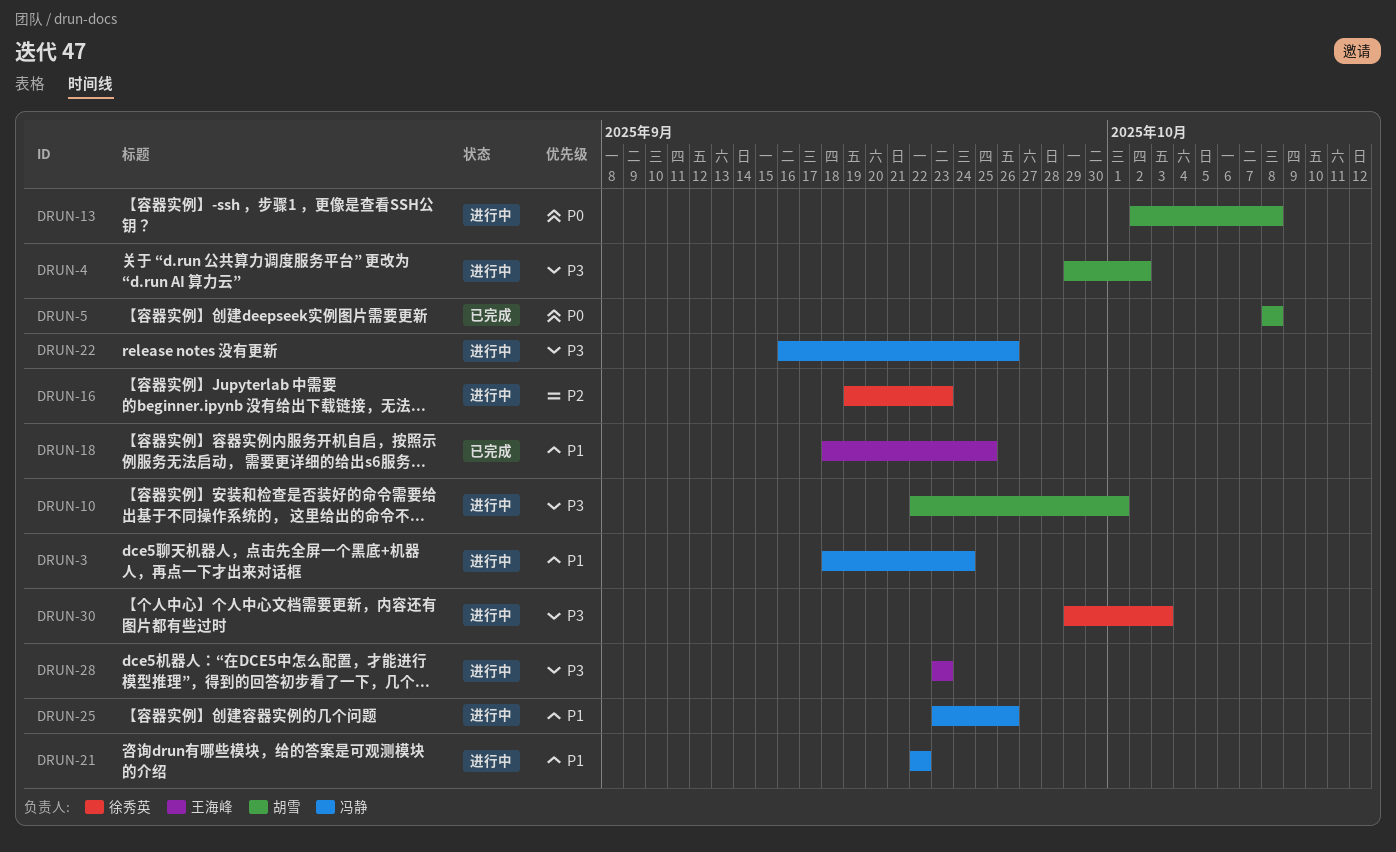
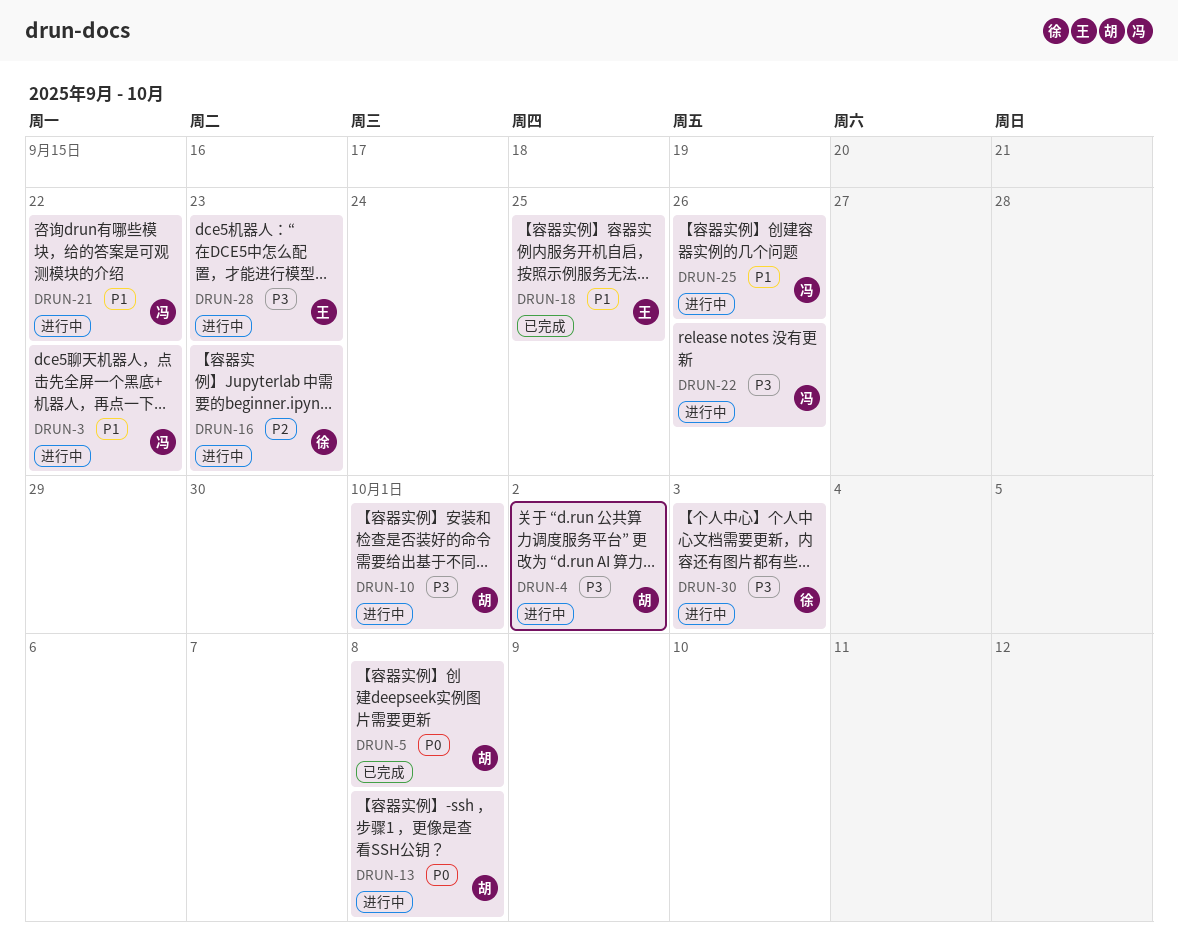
DRUN-3, due: Sep 24 -> Sep 22

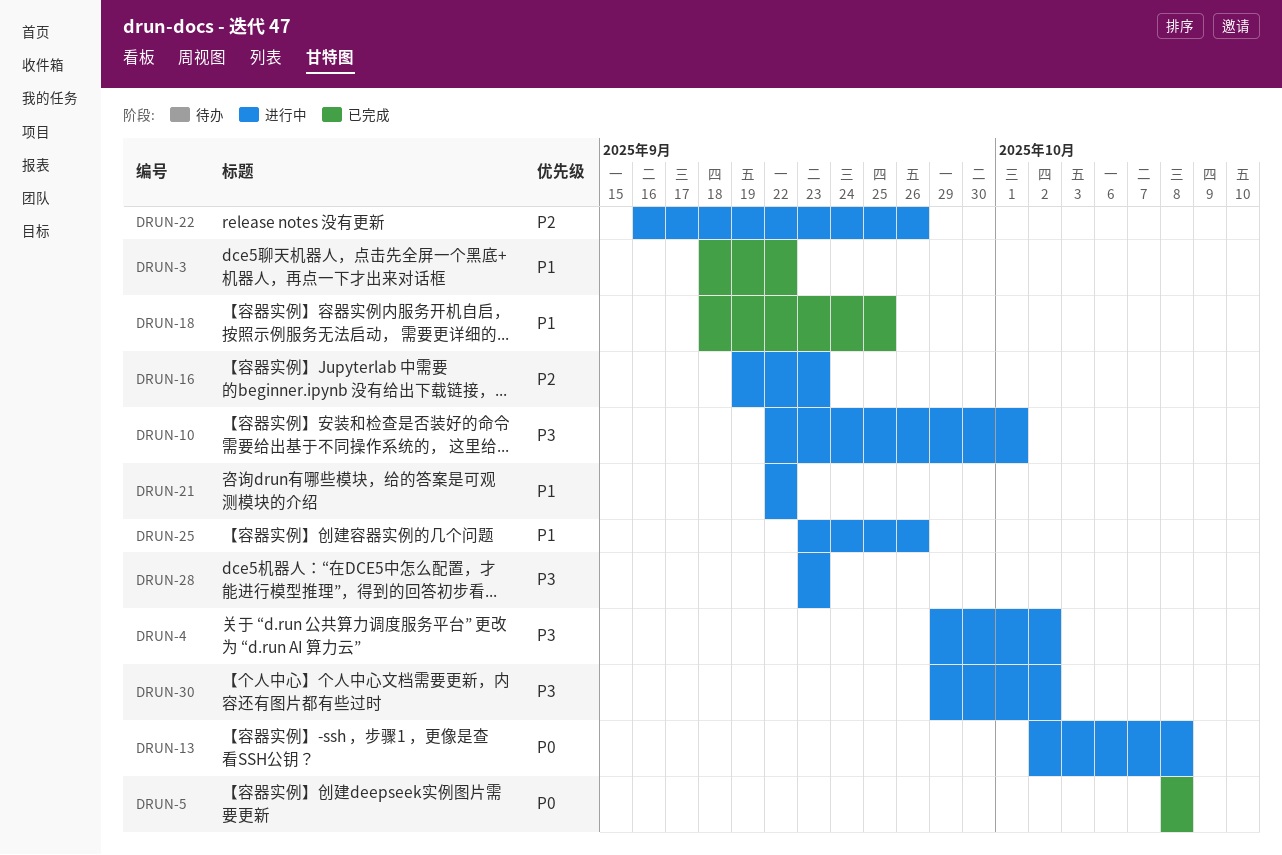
DRUN-3, status: 进行中 -> 已完成
DRUN-22, priority: P3 -> P2
DRUN-30, due: Oct 3 -> Oct 2

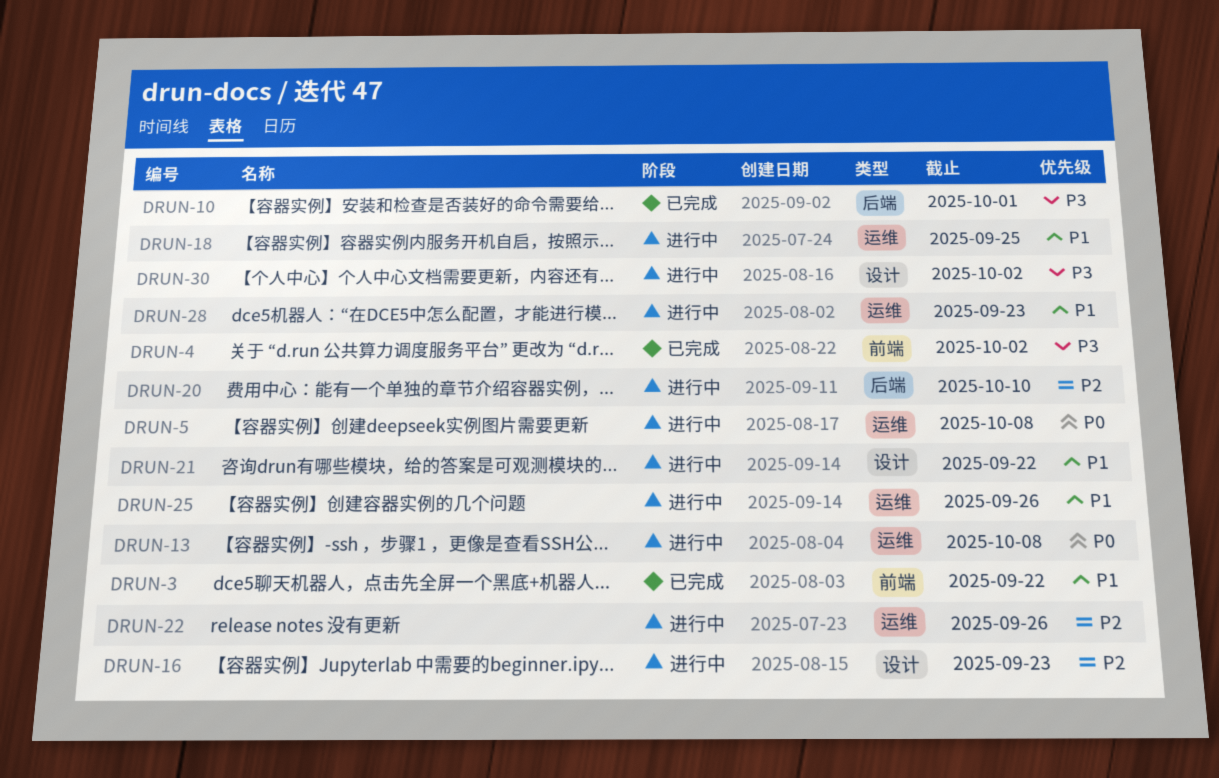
DRUN-4, status: 进行中 -> 已完成
DRUN-5, status: 已完成 -> 进行中
DRUN-10, status: 进行中 -> 已完成
DRUN-18, status: 已完成 -> 进行中
DRUN-20: none -> present
DRUN-28, priority: P3 -> P1

